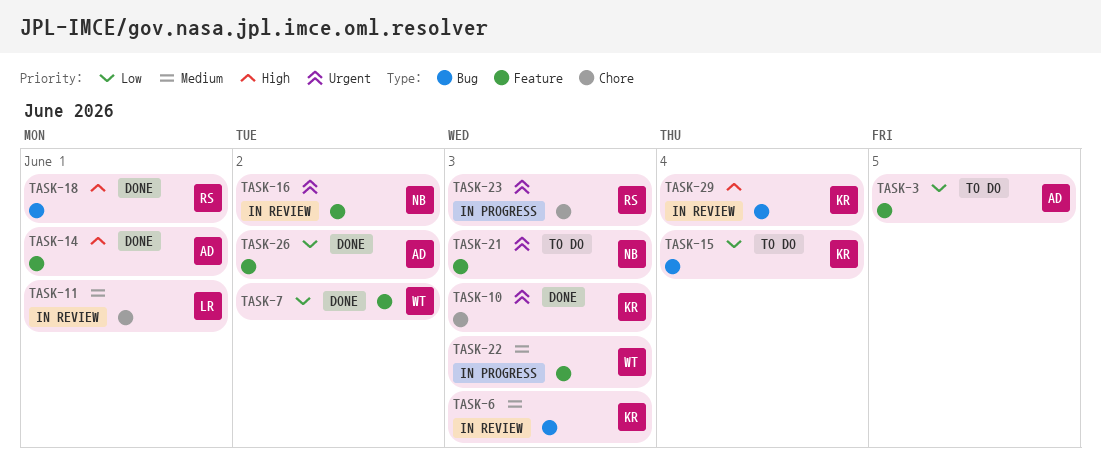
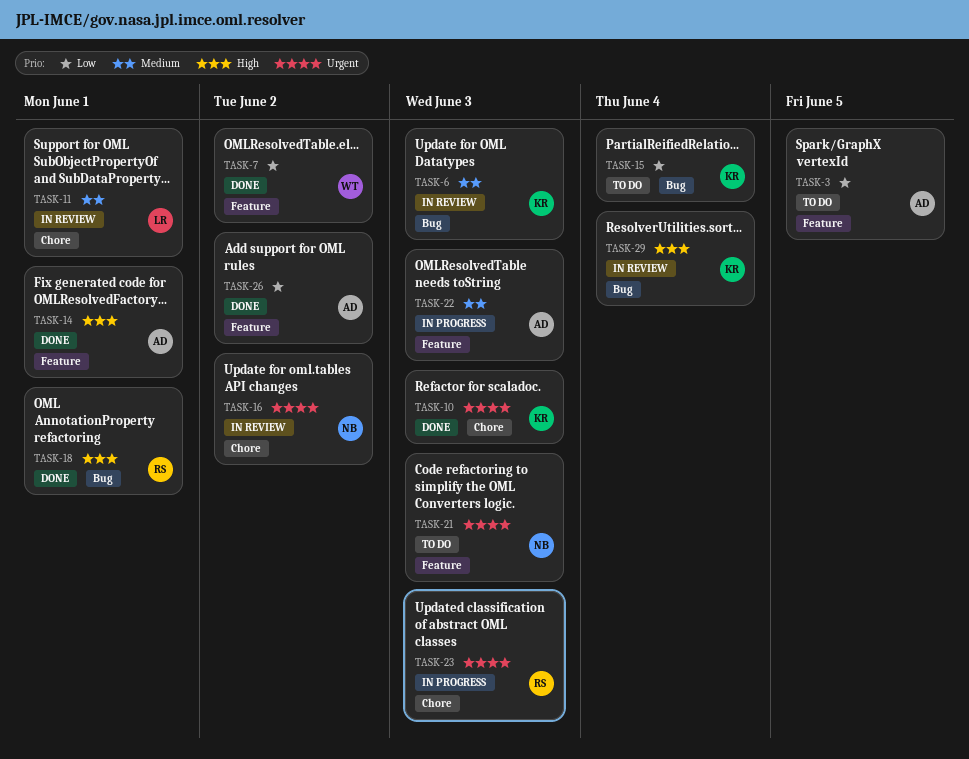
TASK-16, label: Feature -> Chore
TASK-22, owner: WT -> AD

